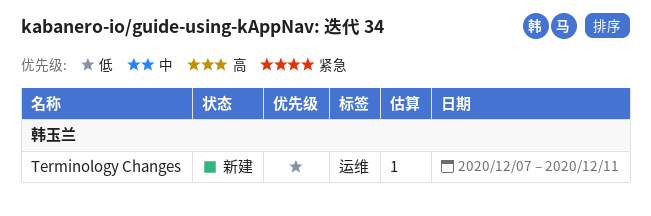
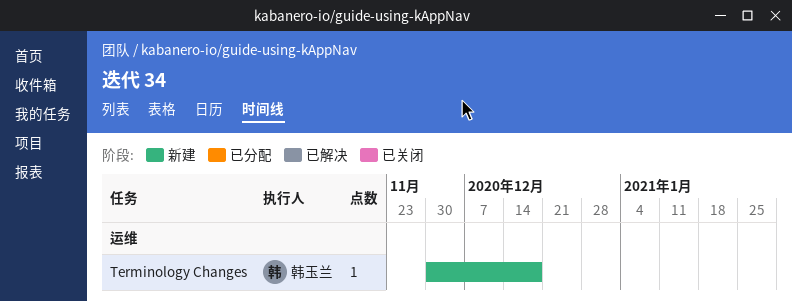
Terminology Changes, start: Dec 7 -> Nov 30
Terminology Changes, due: Dec 11 -> Dec 18

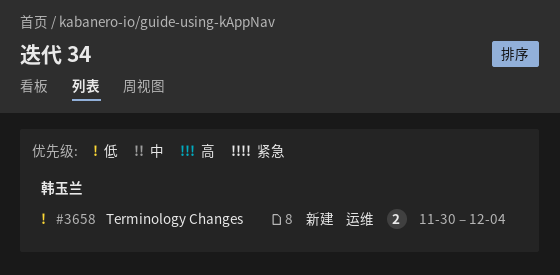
Terminology Changes, estimate: 1 -> 2
Terminology Changes, due: Dec 18 -> Dec 4

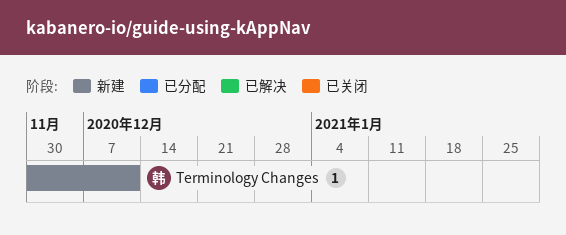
Terminology Changes, estimate: 2 -> 1
Terminology Changes, due: Dec 4 -> Dec 11

